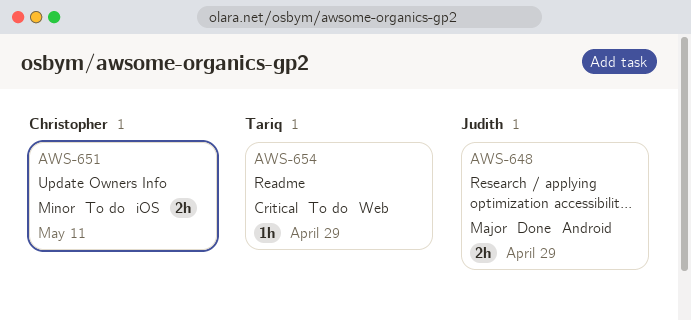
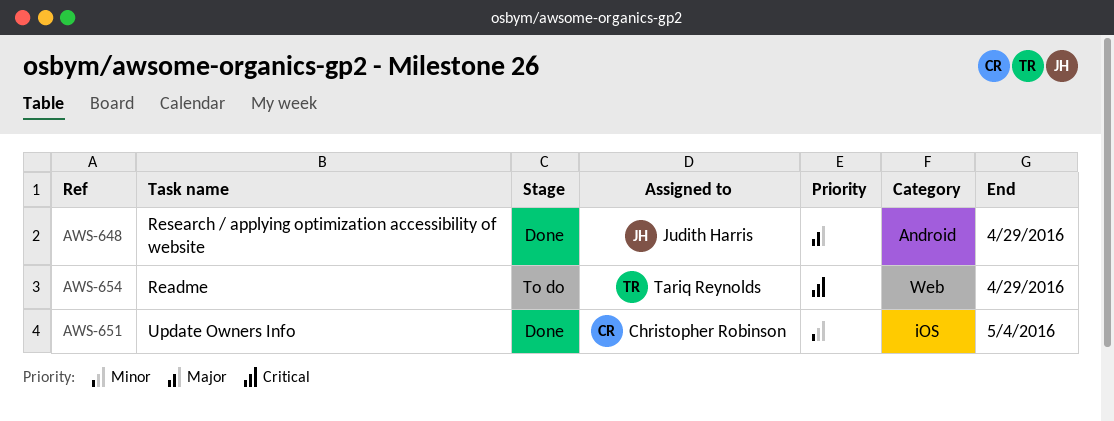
AWS-651, status: To do -> Done
AWS-651, due: May 11 -> May 4

